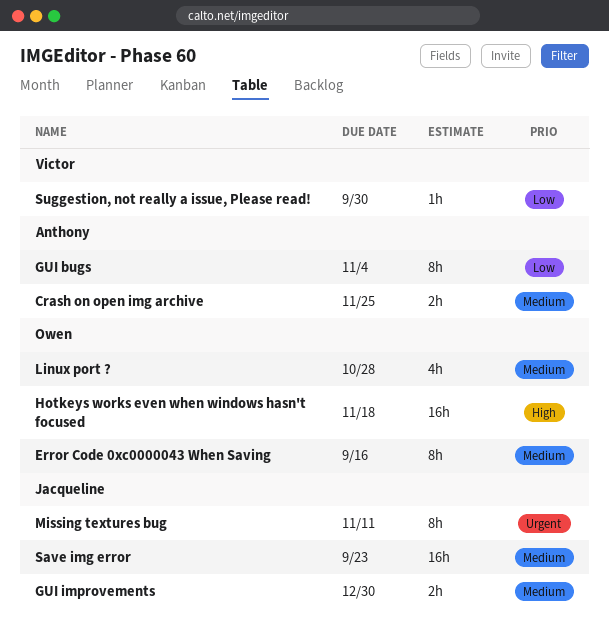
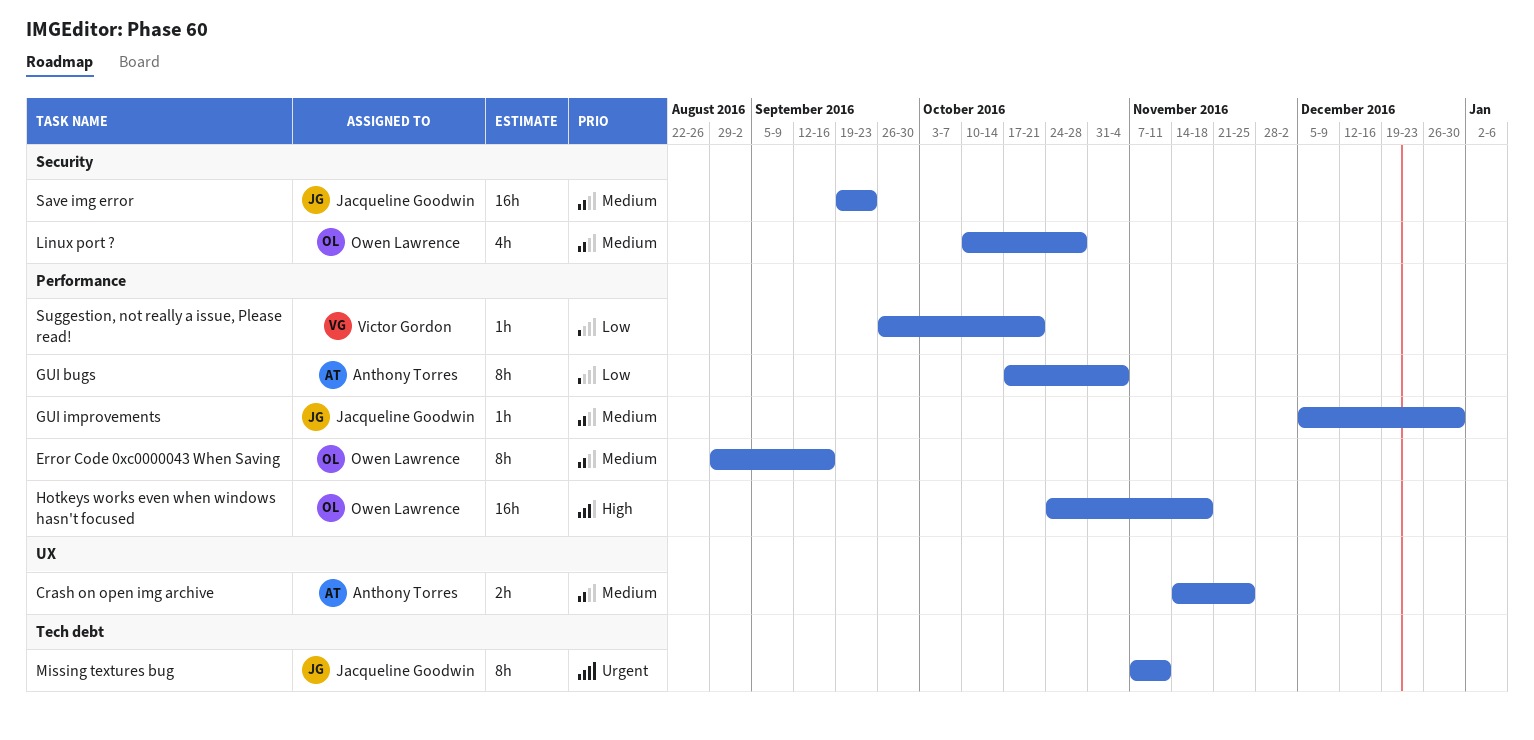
GUI improvements, estimate: 2h -> 1h
Suggestion, not really a issue, Please read!, due: Sep 30 -> Oct 21

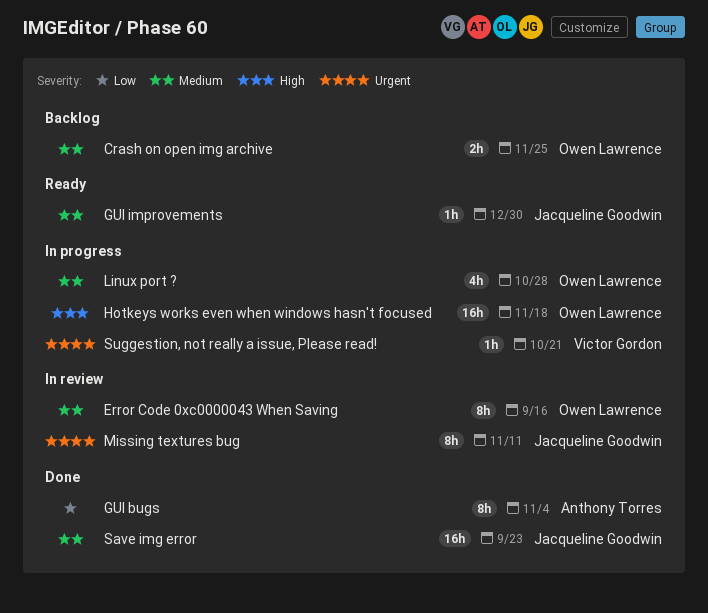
Crash on open img archive, owner: Anthony Torres -> Owen Lawrence
Suggestion, not really a issue, Please read!, priority: Low -> Urgent

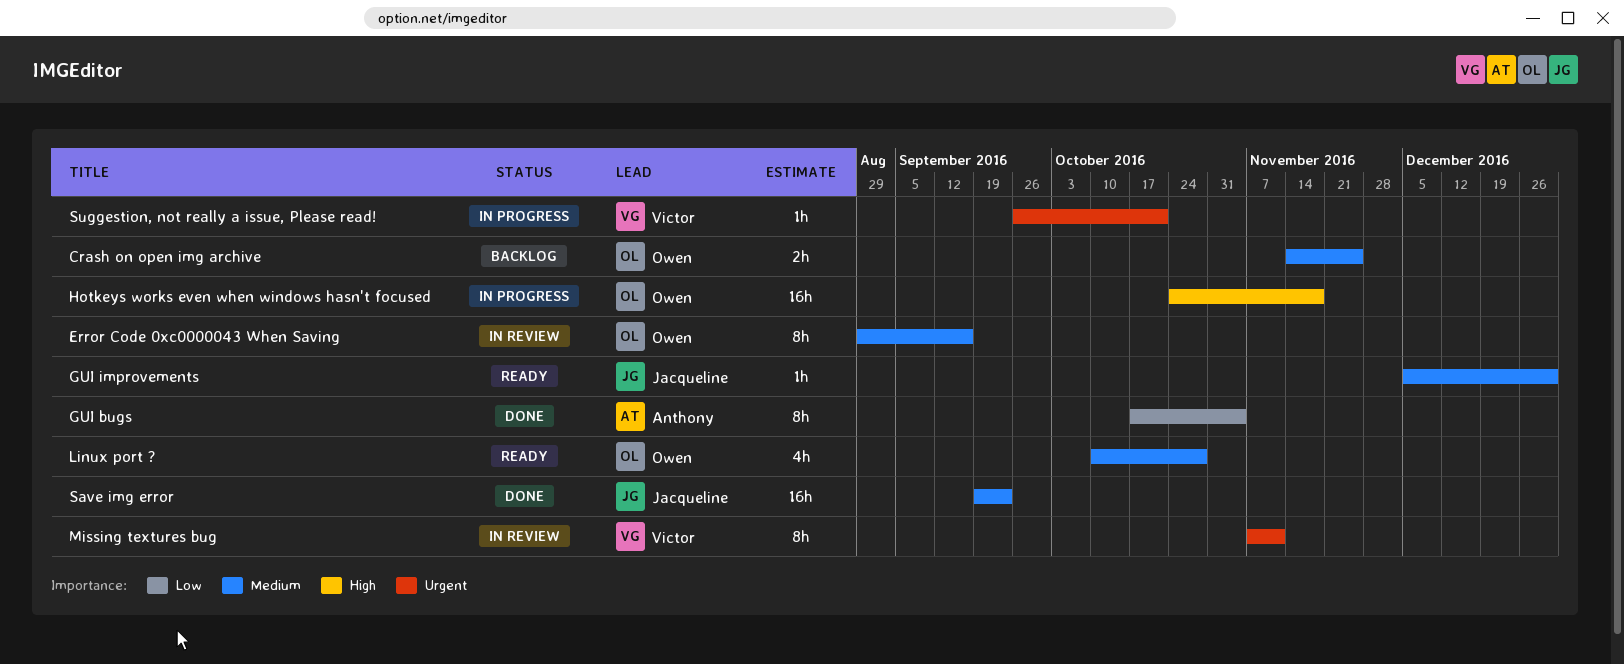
Linux port ?, status: In progress -> Ready
Missing textures bug, owner: Jacqueline Goodwin -> Victor Gordon

